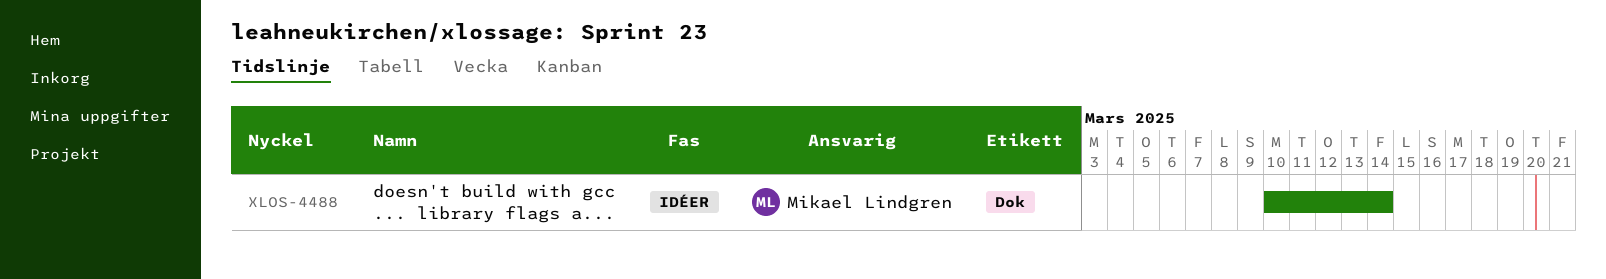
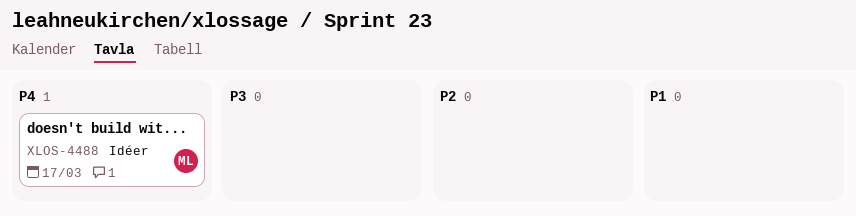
XLOS-4488, due: Mar 14 -> Mar 17

